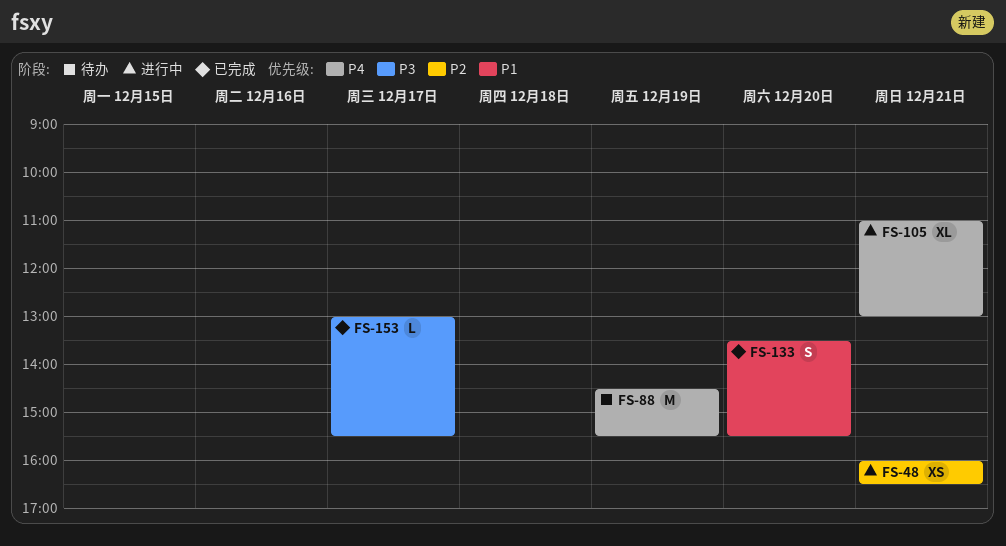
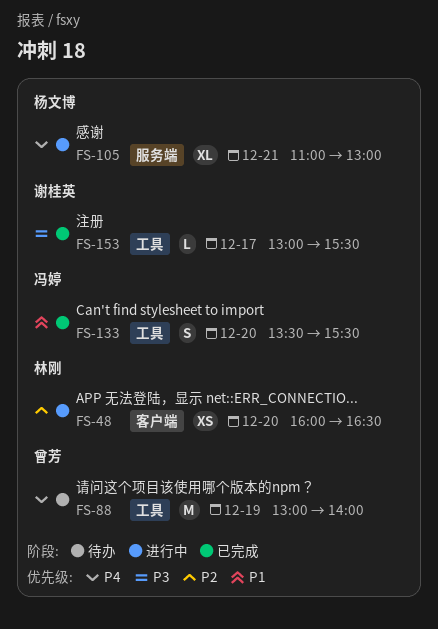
FS-48, day: Dec 21 -> Dec 20
FS-88, begins: 14:30 -> 13:00
FS-88, ends: 15:30 -> 14:00

